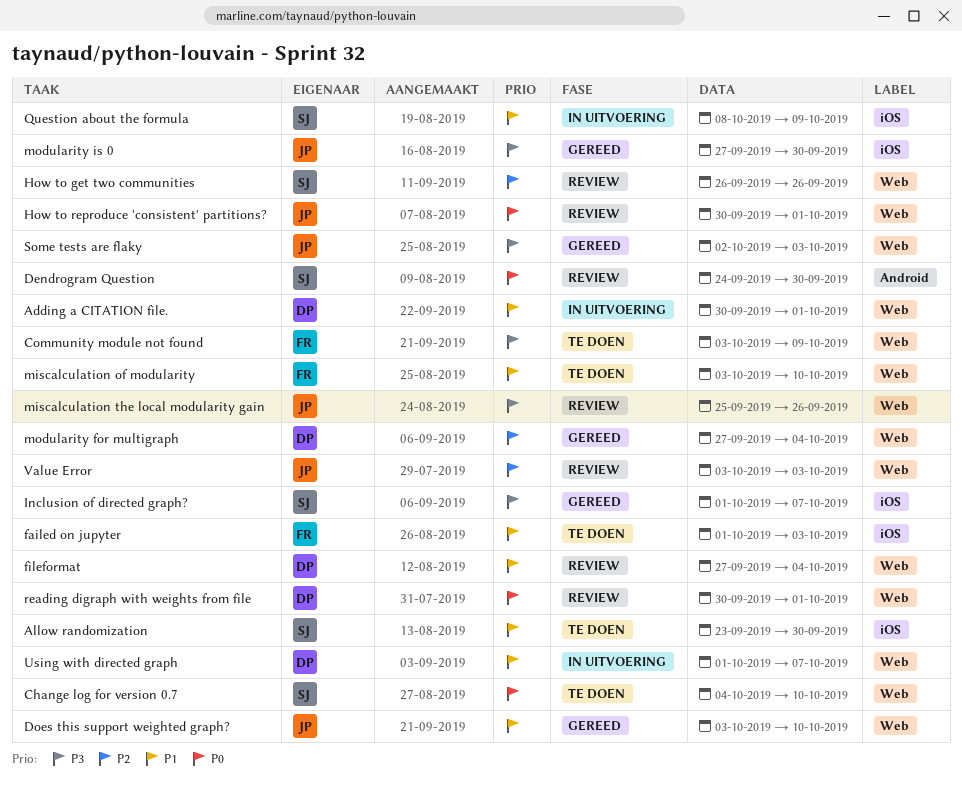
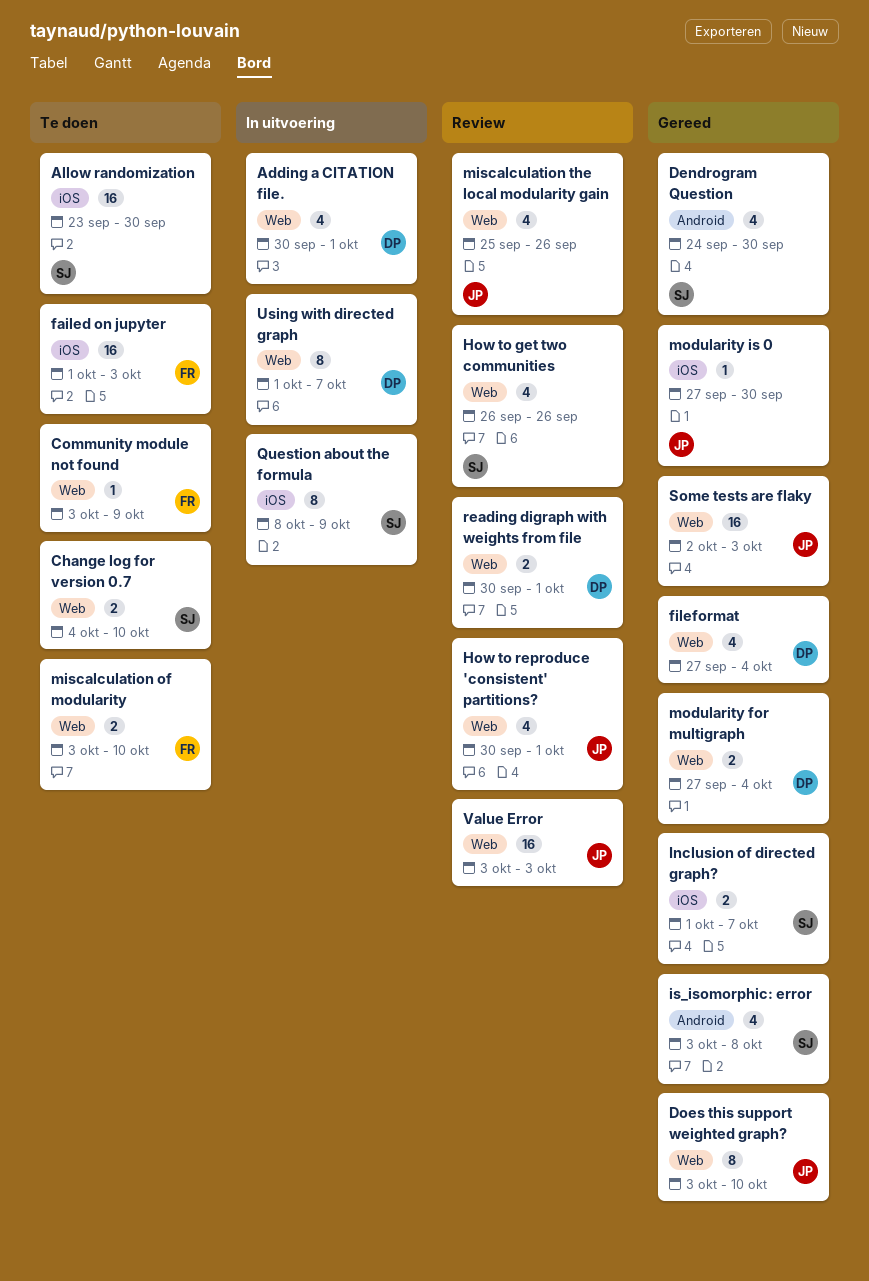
Dendrogram Question, status: Review -> Gereed
fileformat, status: Review -> Gereed
is_isomorphic: error: none -> present

